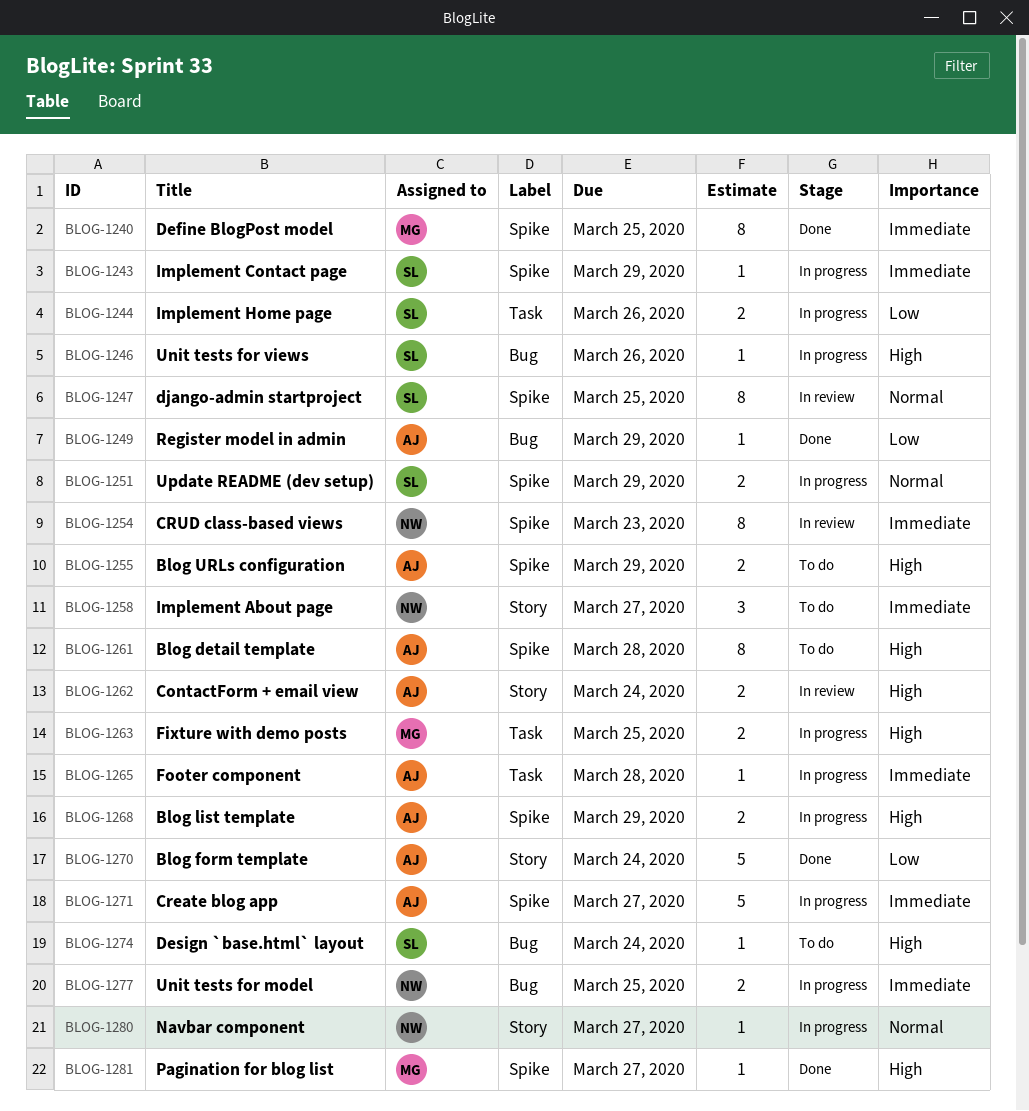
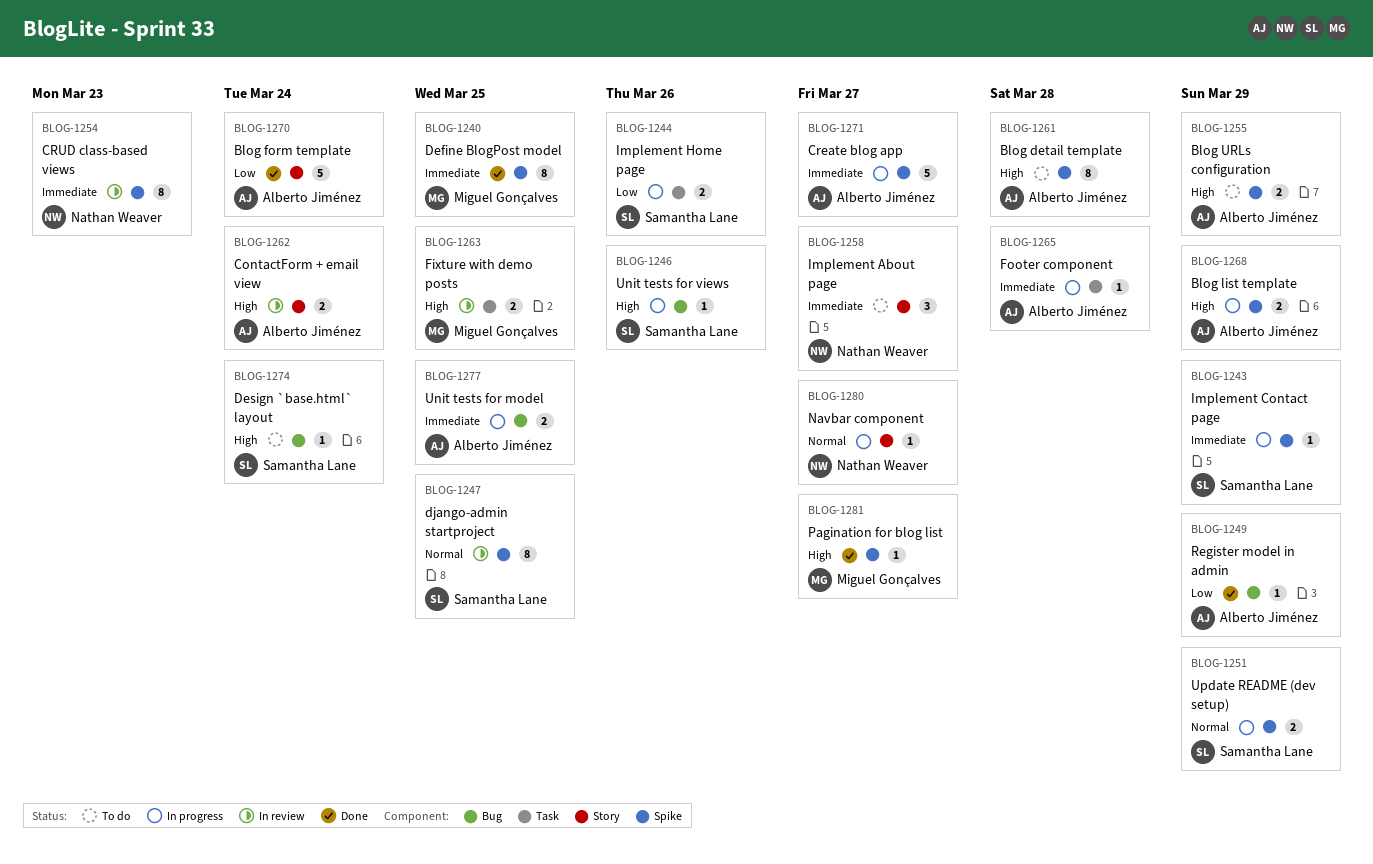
BLOG-1263, status: In progress -> In review
BLOG-1277, owner: Nathan Weaver -> Alberto Jiménez

